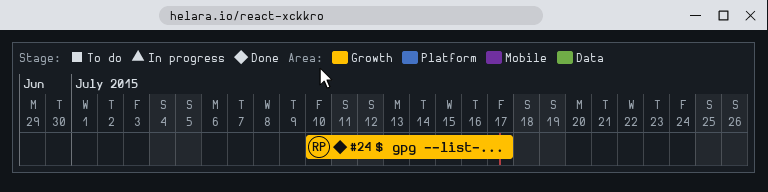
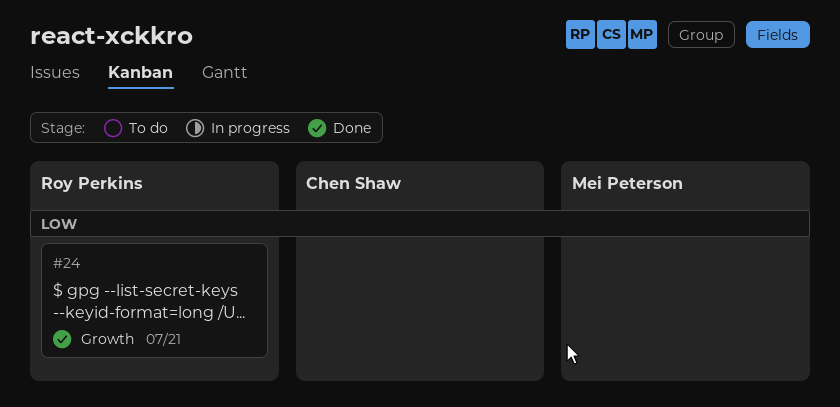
#24, due: Jul 17 -> Jul 21

